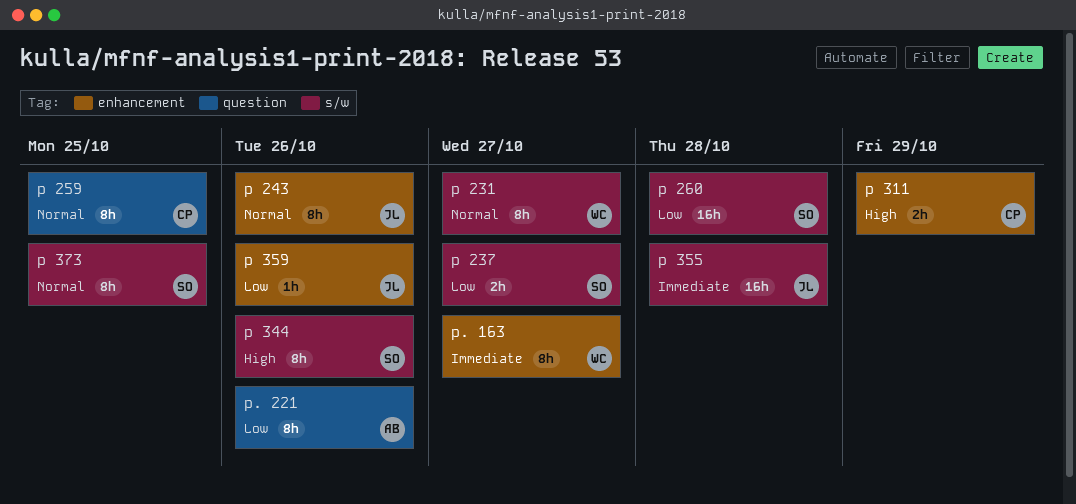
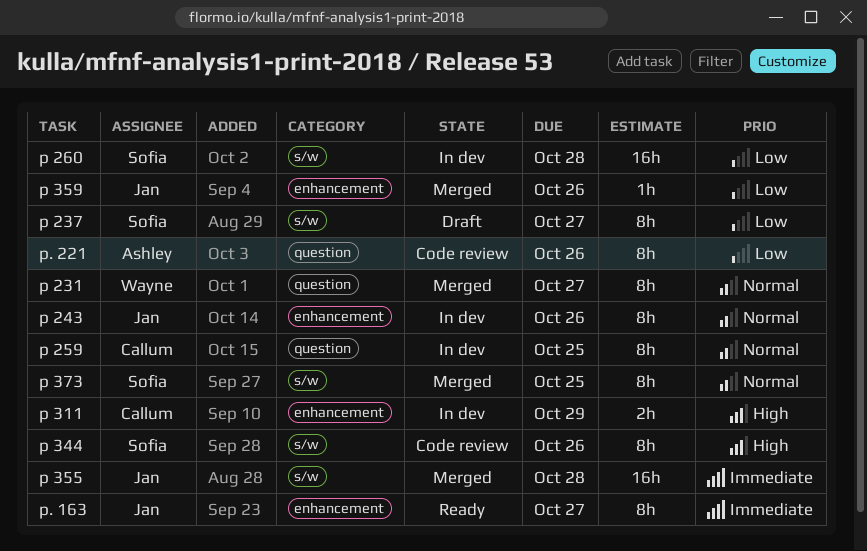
p 231, label: s/w -> question
p 237, estimate: 2h -> 8h
p. 163, owner: Wayne -> Jan

